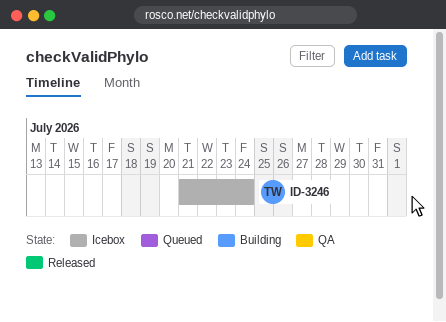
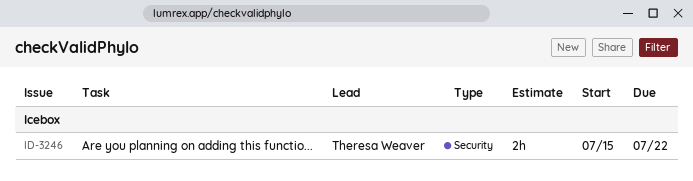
ID-3246, start: Jul 21 -> Jul 15
ID-3246, due: Jul 24 -> Jul 22

